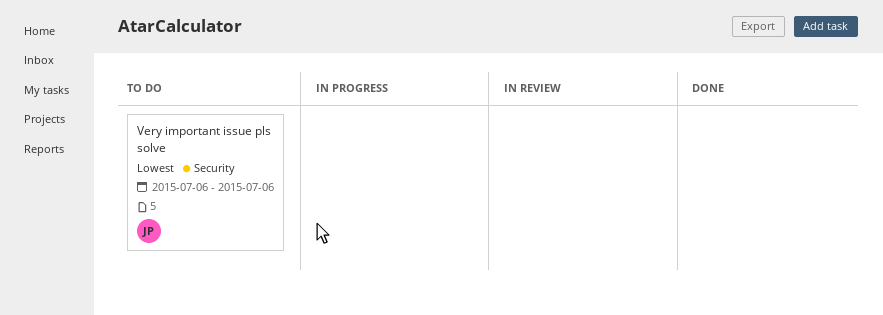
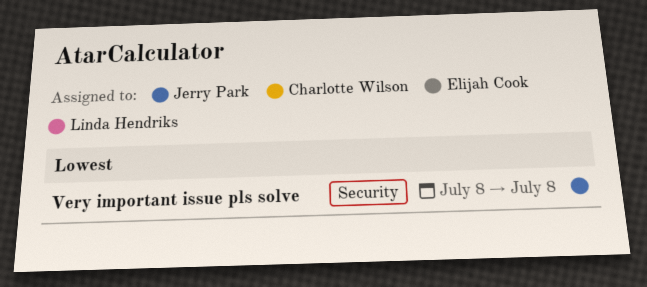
Very important issue pls solve, start: Jul 6 -> Jul 8
Very important issue pls solve, due: Jul 6 -> Jul 8

